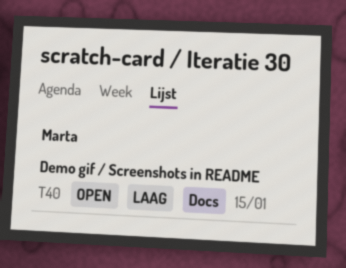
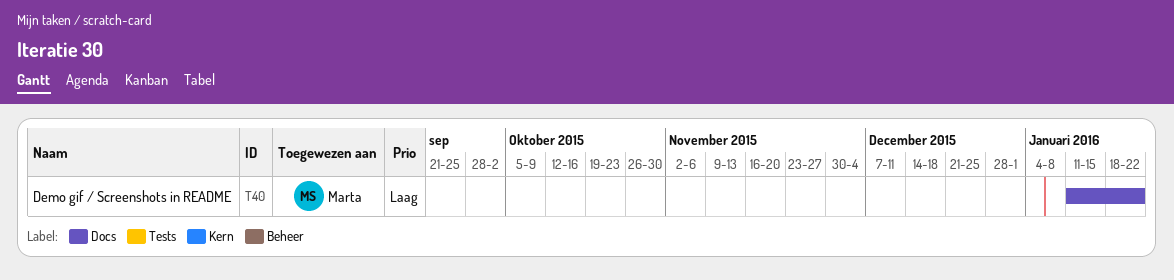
T40, due: Jan 15 -> Jan 22

